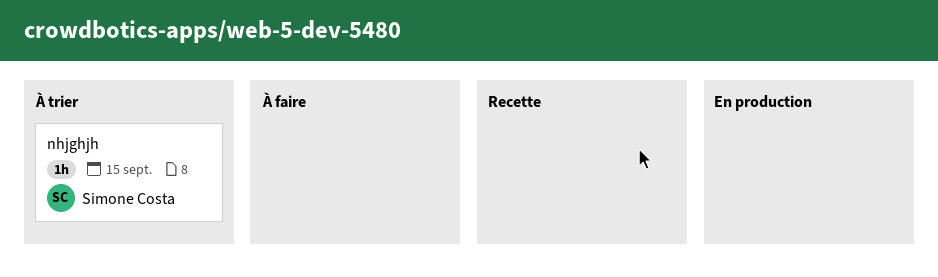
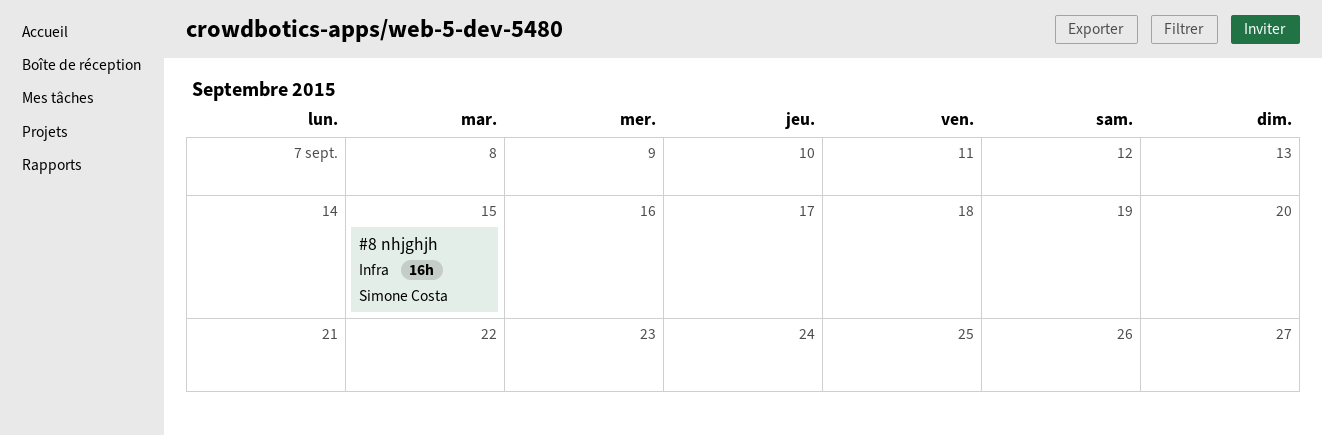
nhjghjh, estimate: 1h -> 16h

